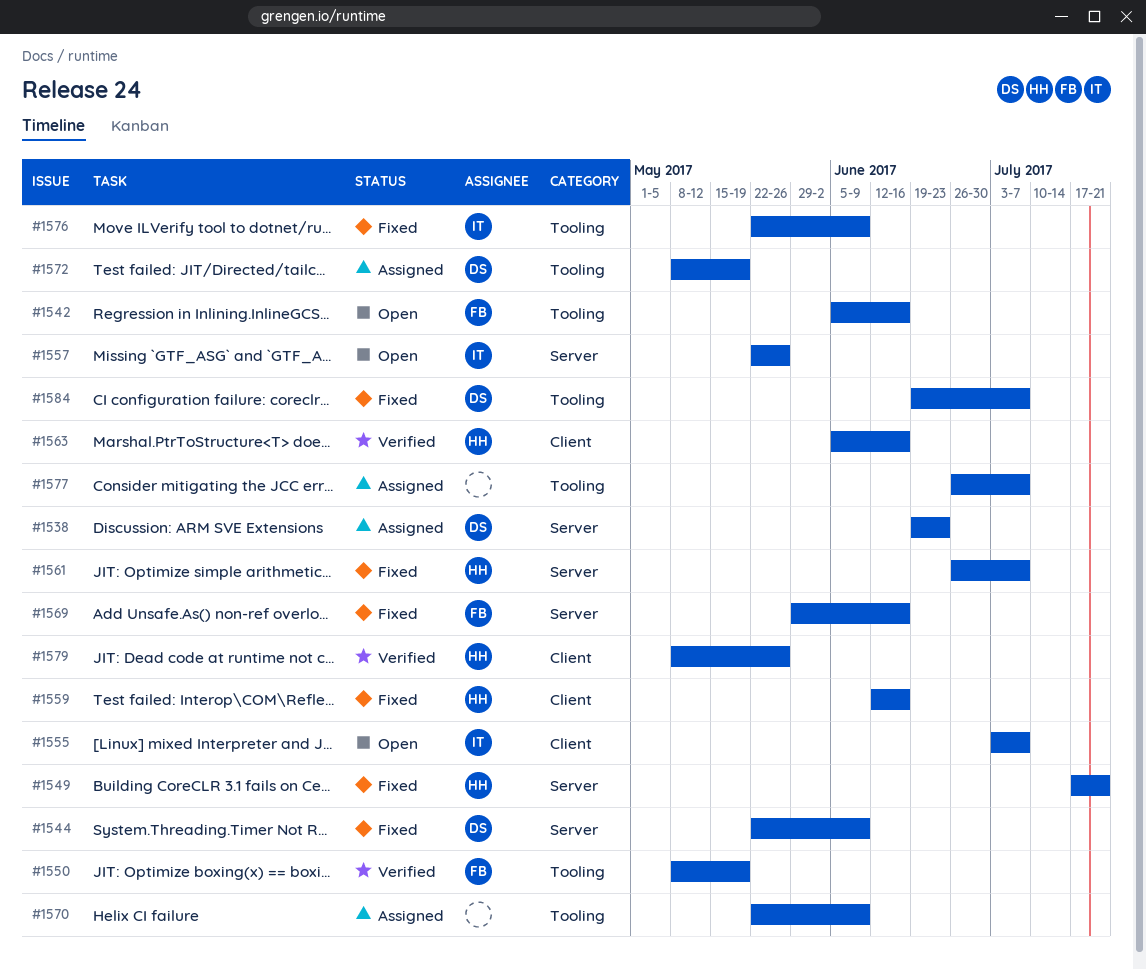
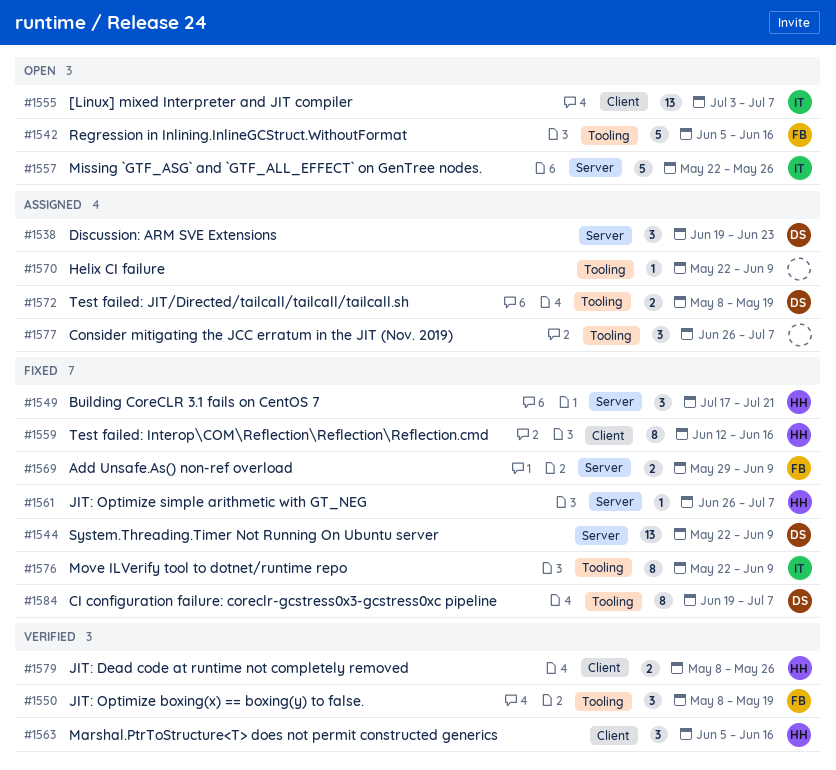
#1569, due: Jun 16 -> Jun 9

